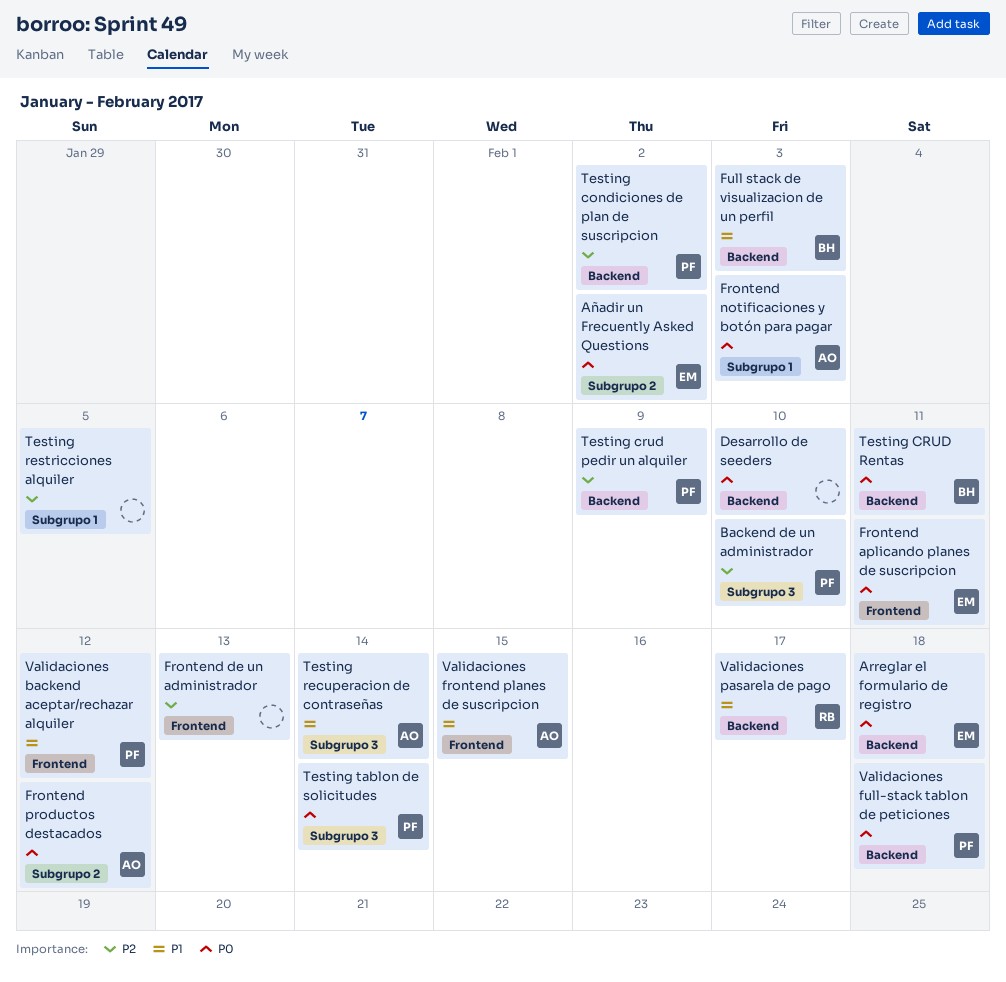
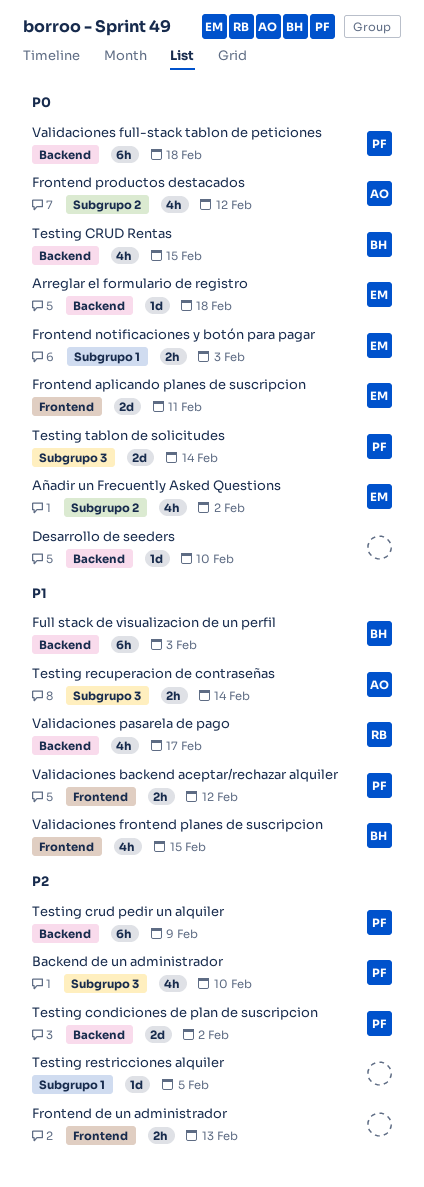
Frontend notificaciones y botón para pagar, owner: AO -> EM
Testing CRUD Rentas, due: Feb 11 -> Feb 15
Validaciones frontend planes de suscripcion, owner: AO -> BH

